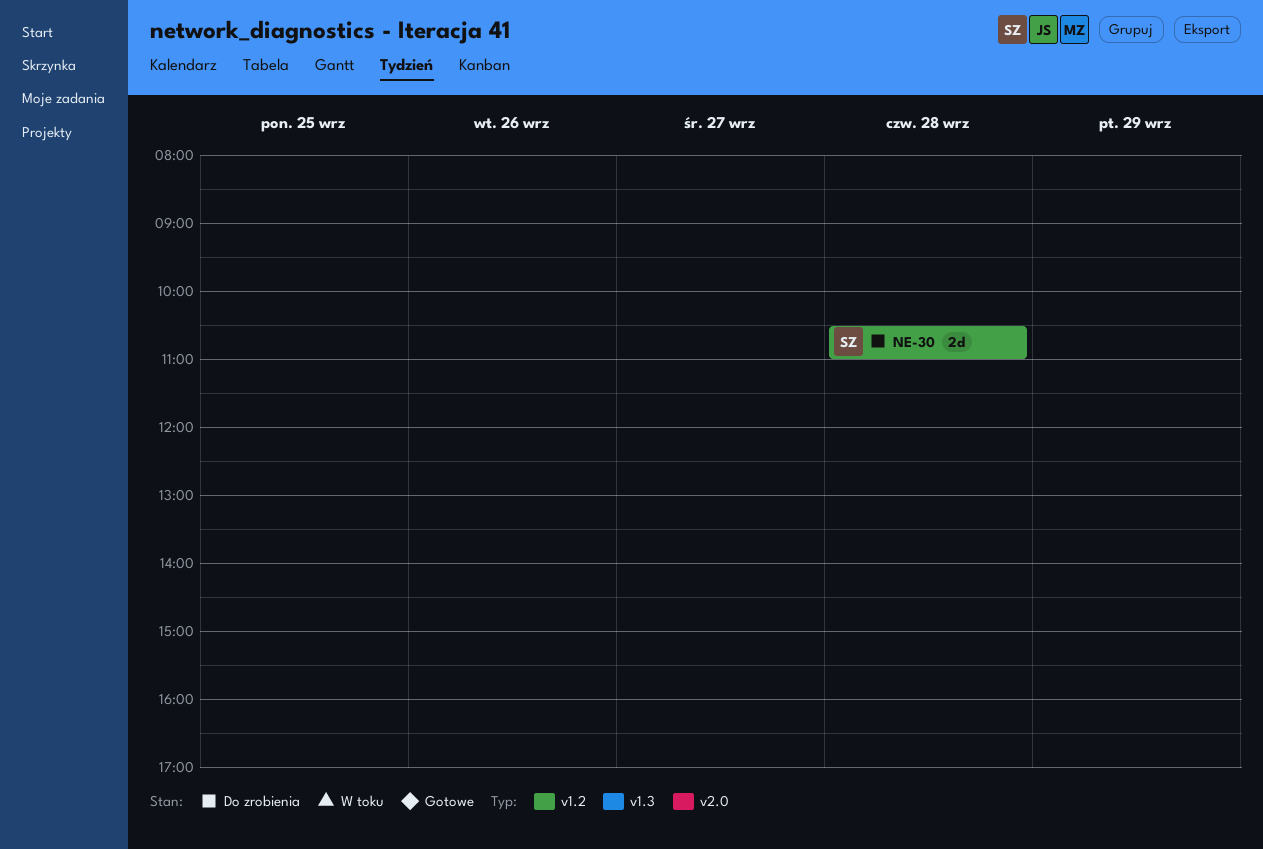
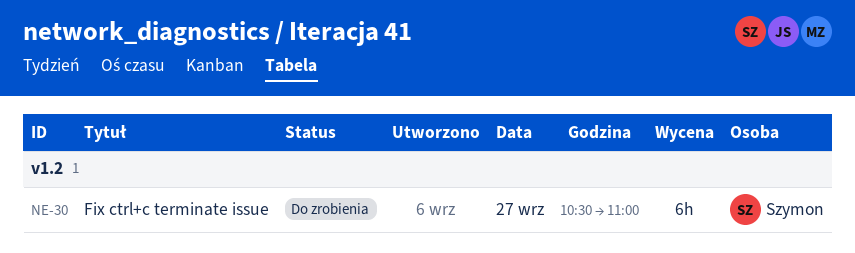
NE-30, estimate: 2d -> 6h
NE-30, day: Sep 28 -> Sep 27

